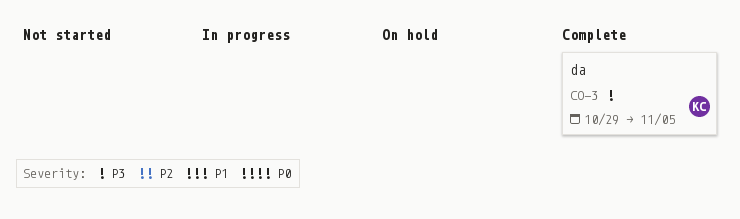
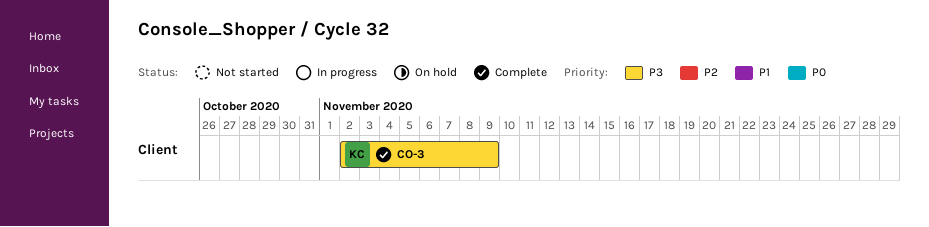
CO-3, start: Oct 29 -> Nov 2
CO-3, due: Nov 5 -> Nov 9

